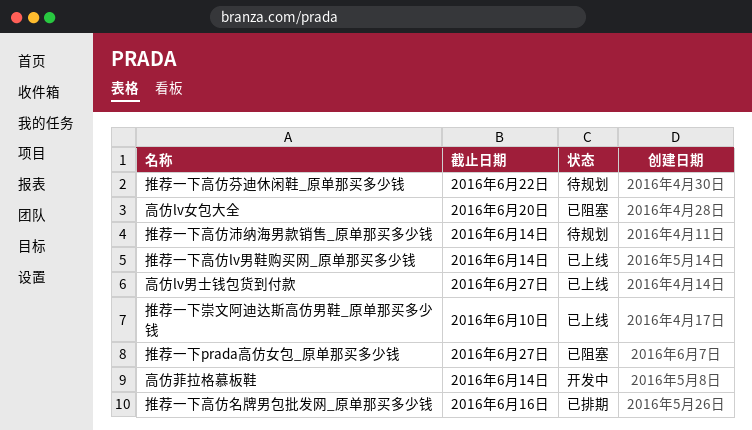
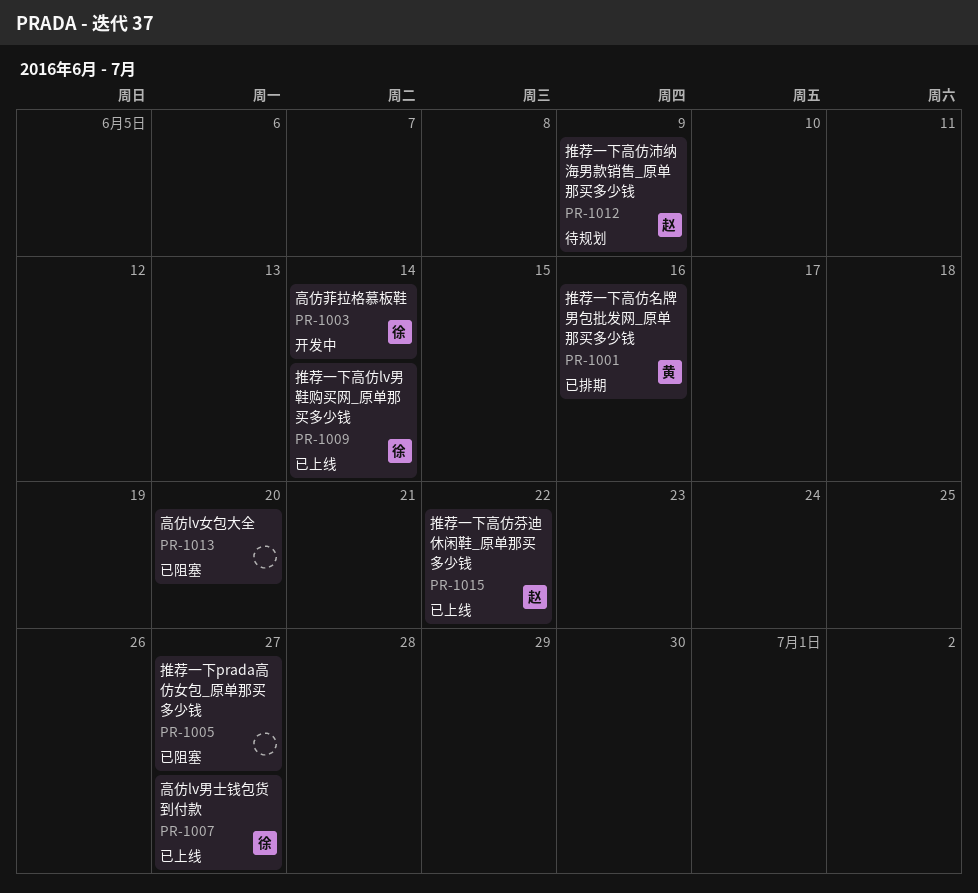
推荐一下崇文阿迪达斯高仿男鞋_原单那买多少钱: present -> none
推荐一下高仿沛纳海男款销售_原单那买多少钱, due: Jun 14 -> Jun 9
推荐一下高仿芬迪休闲鞋_原单那买多少钱, status: 待规划 -> 已上线

